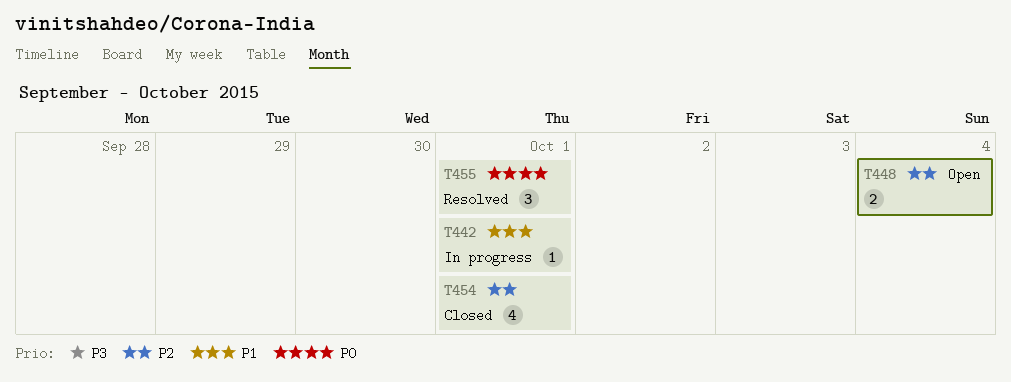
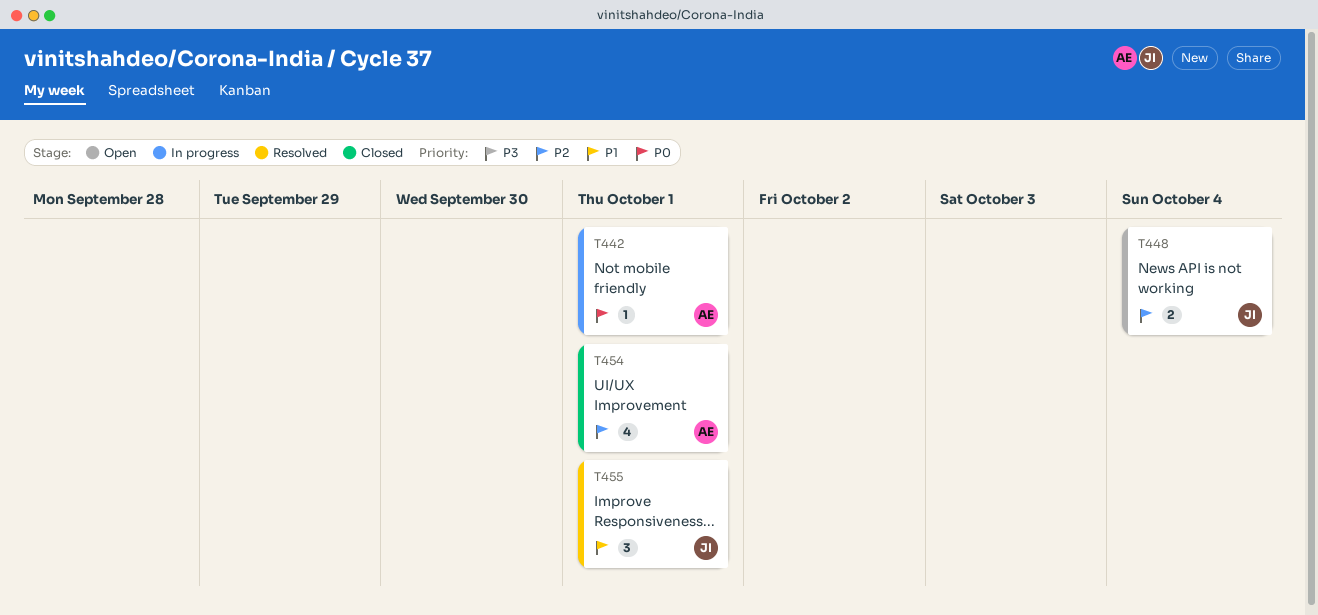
T442, priority: P1 -> P0
T455, priority: P0 -> P1

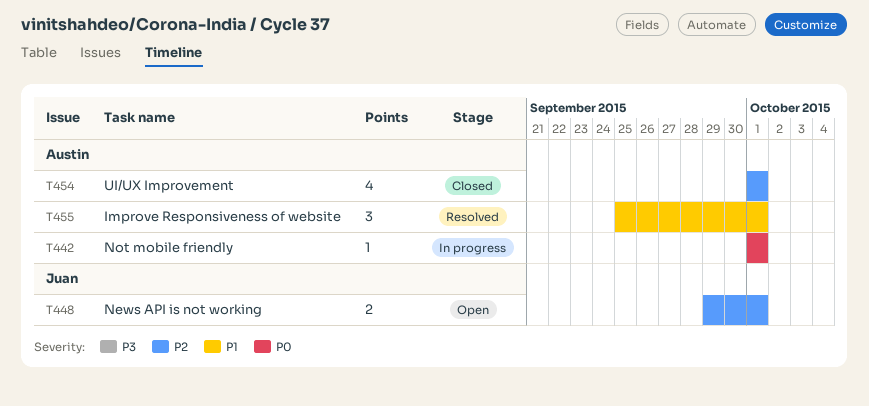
T448, due: Oct 4 -> Oct 1
T455, owner: Juan -> Austin

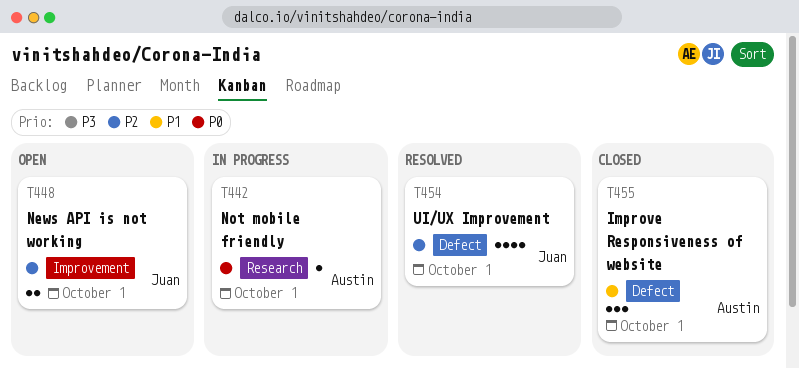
T454, status: Closed -> Resolved
T454, owner: Austin -> Juan
T455, status: Resolved -> Closed

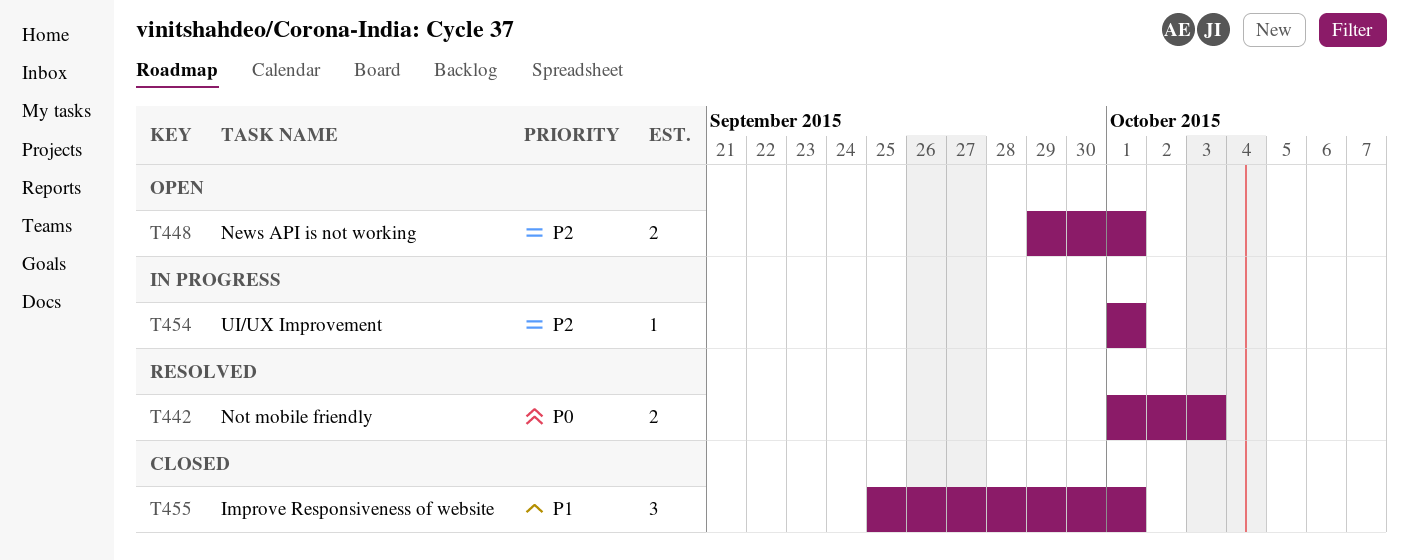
T442, status: In progress -> Resolved
T442, estimate: 1 -> 2
T442, due: Oct 1 -> Oct 3
T454, status: Resolved -> In progress
T454, estimate: 4 -> 1

